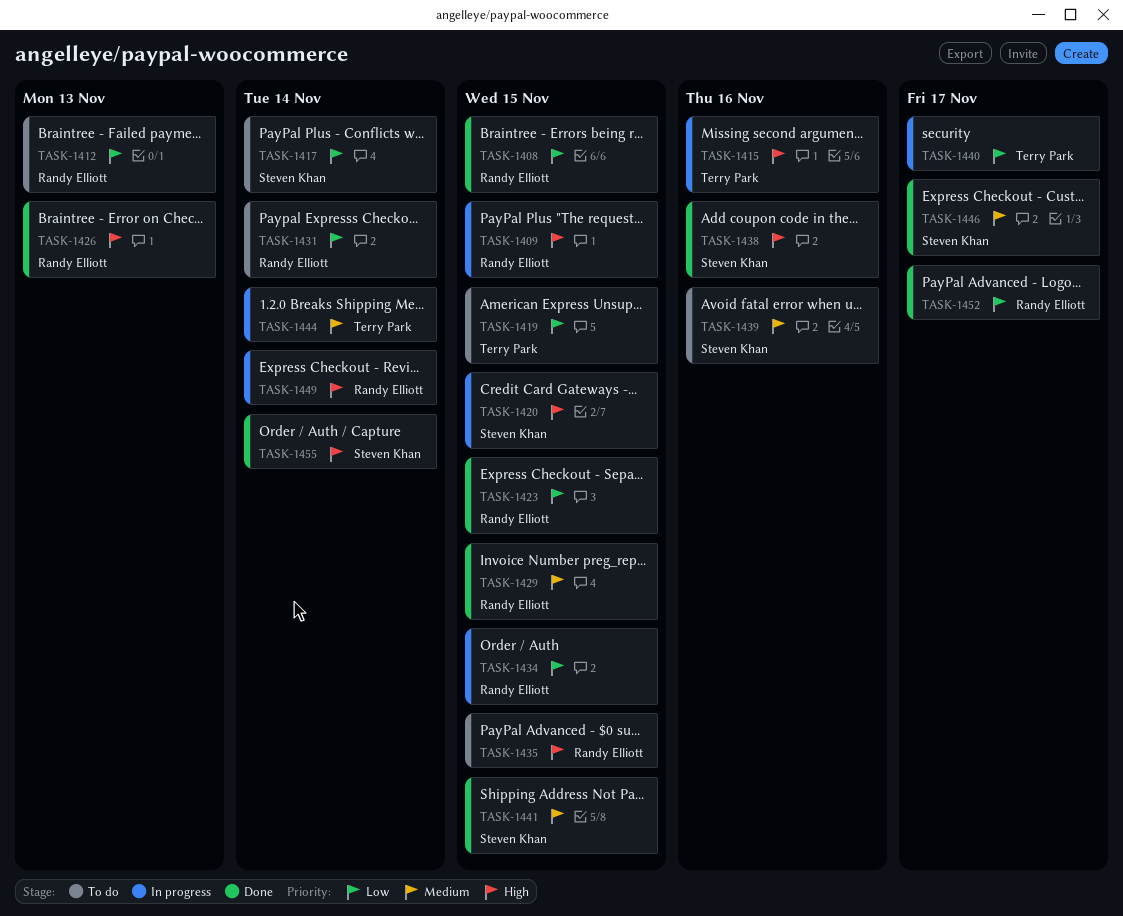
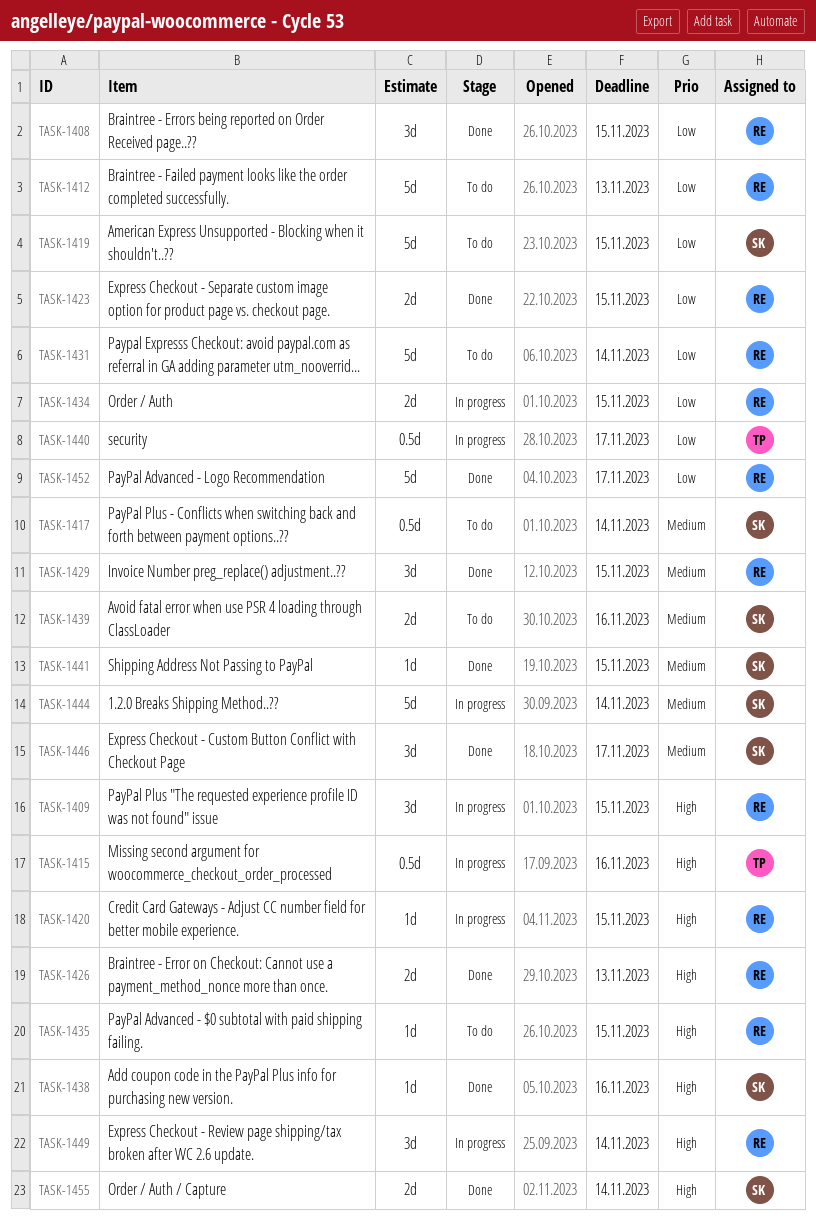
TASK-1417, priority: Low -> Medium
TASK-1419, owner: Terry Park -> Steven Khan
TASK-1420, owner: Steven Khan -> Randy Elliott
TASK-1444, owner: Terry Park -> Steven Khan

